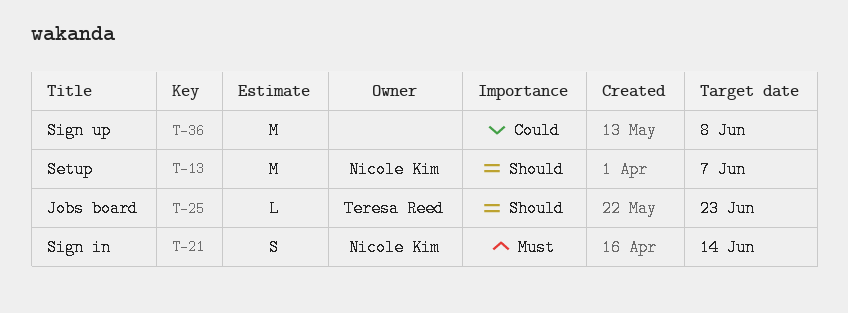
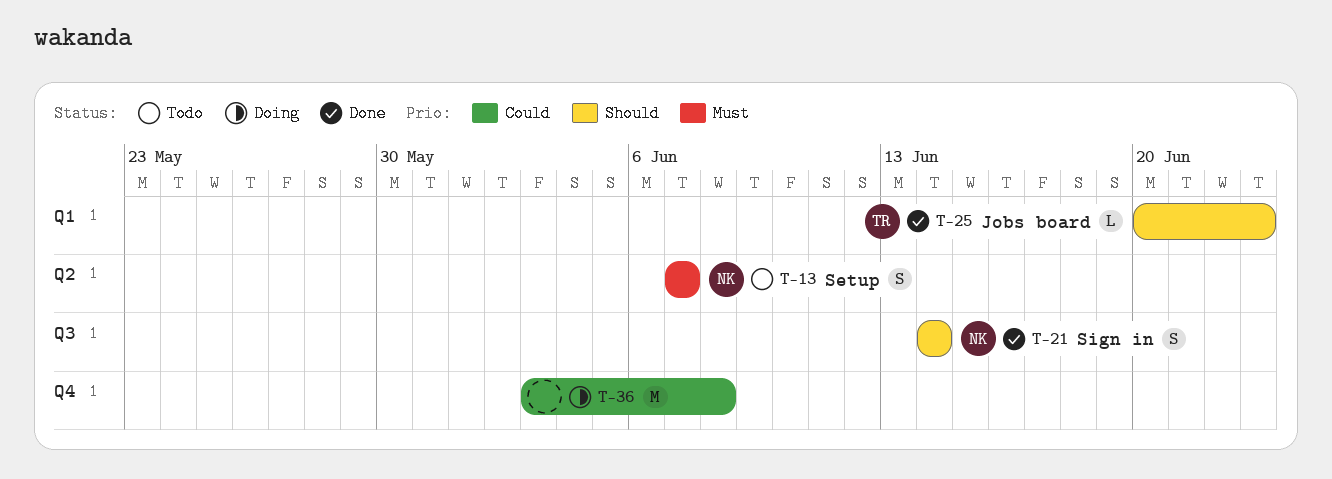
T-13, priority: Should -> Must
T-13, estimate: M -> S
T-21, priority: Must -> Should

